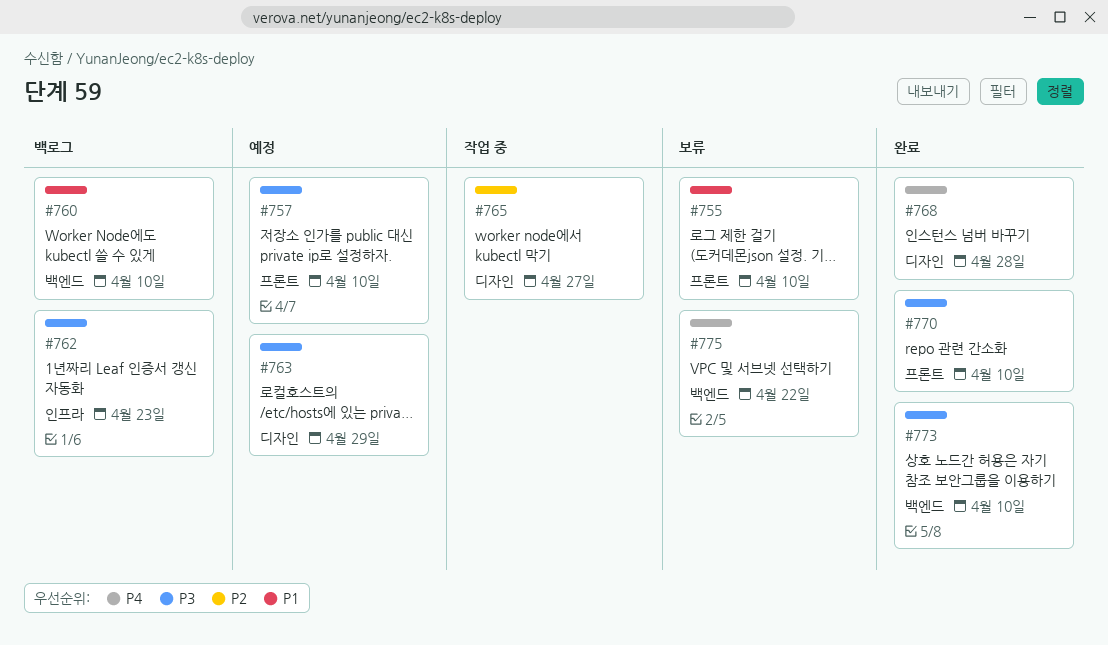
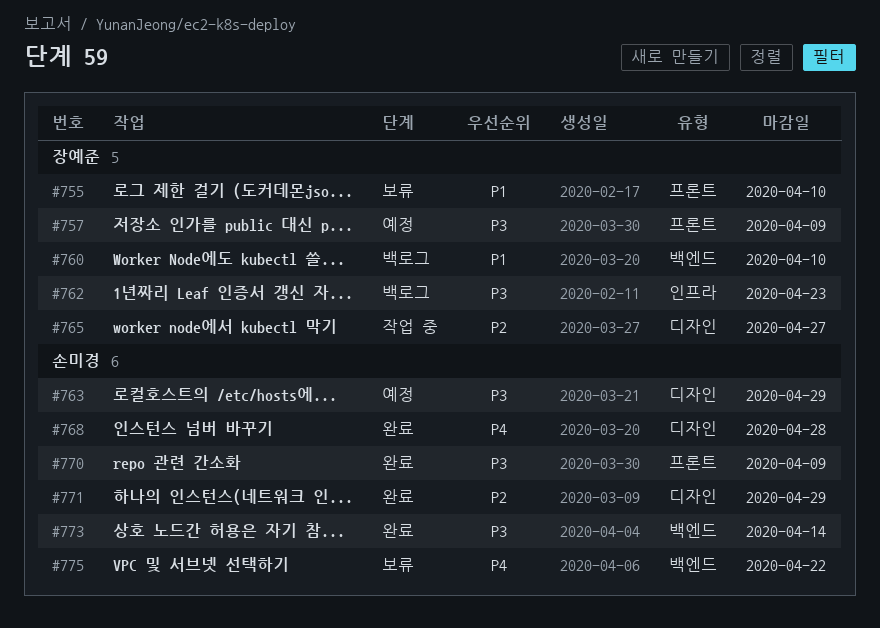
#757, due: Apr 10 -> Apr 9
#770, due: Apr 10 -> Apr 9
#771: none -> present
#773, due: Apr 10 -> Apr 14

